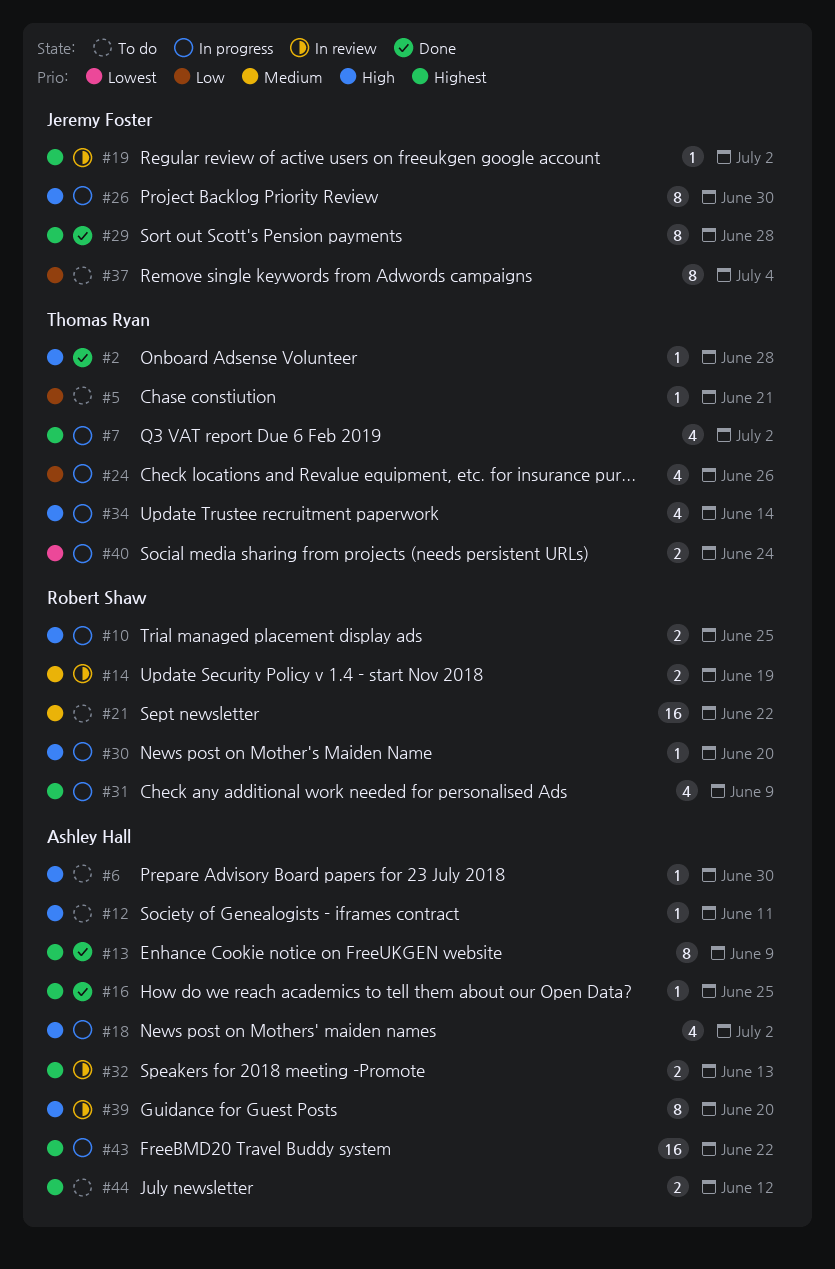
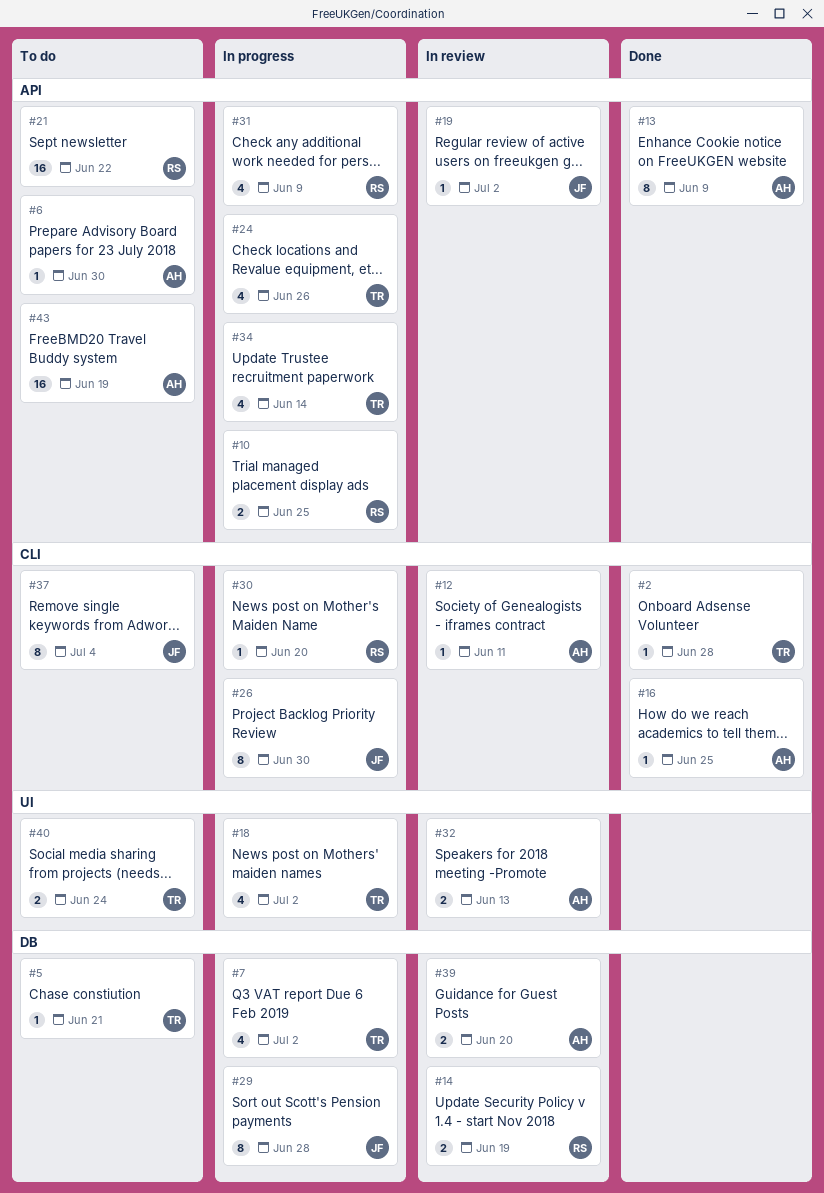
#12, status: To do -> In review
#18, owner: Ashley Hall -> Thomas Ryan
#29, status: Done -> In progress
#39, estimate: 8 -> 2
#40, status: In progress -> To do
#43, status: In progress -> To do
#43, due: Jun 22 -> Jun 19
#44: present -> none

